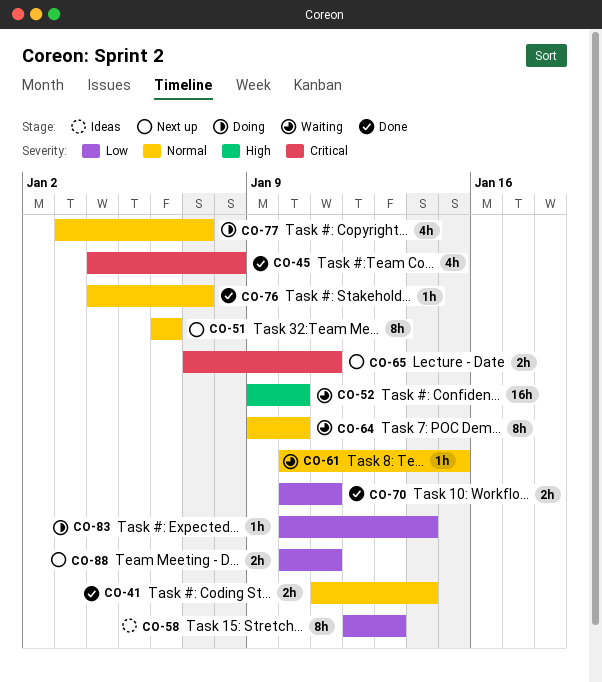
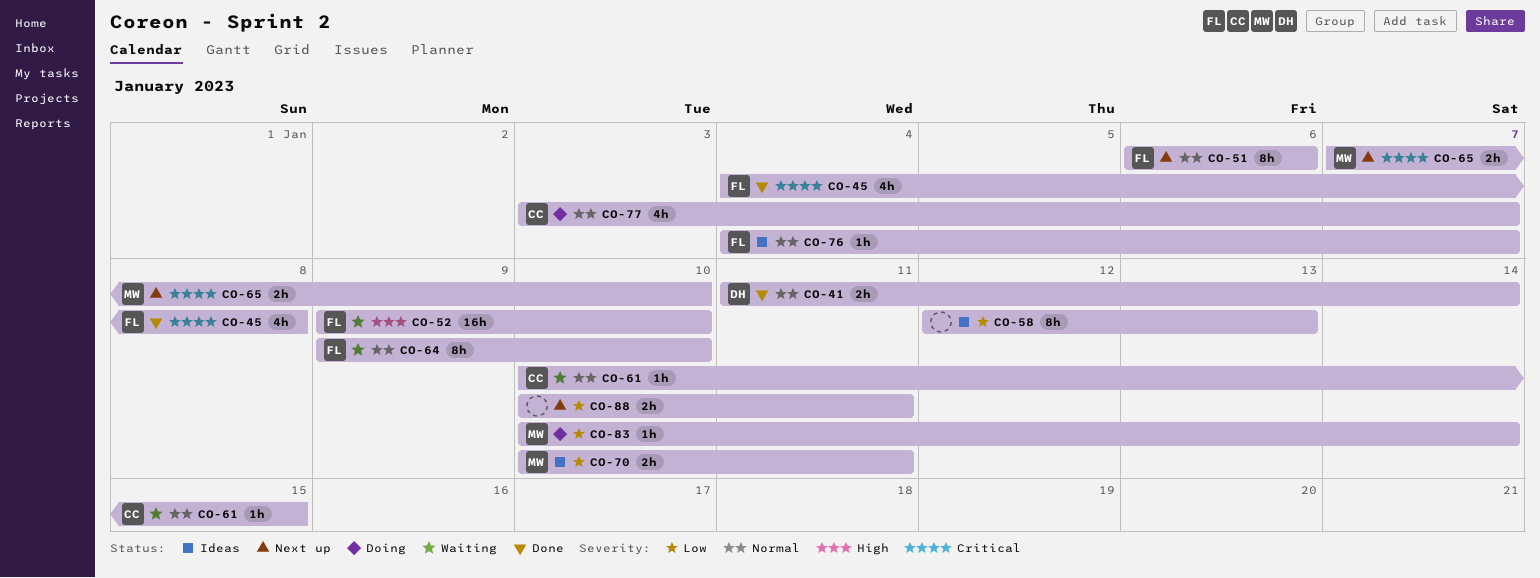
CO-65, due: Jan 11 -> Jan 10
CO-70, status: Done -> Ideas
CO-76, status: Done -> Ideas

